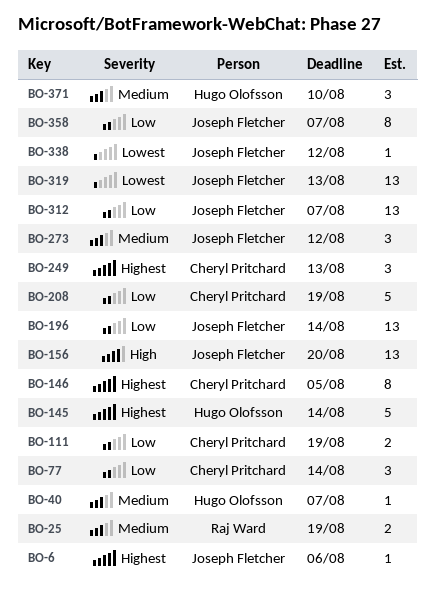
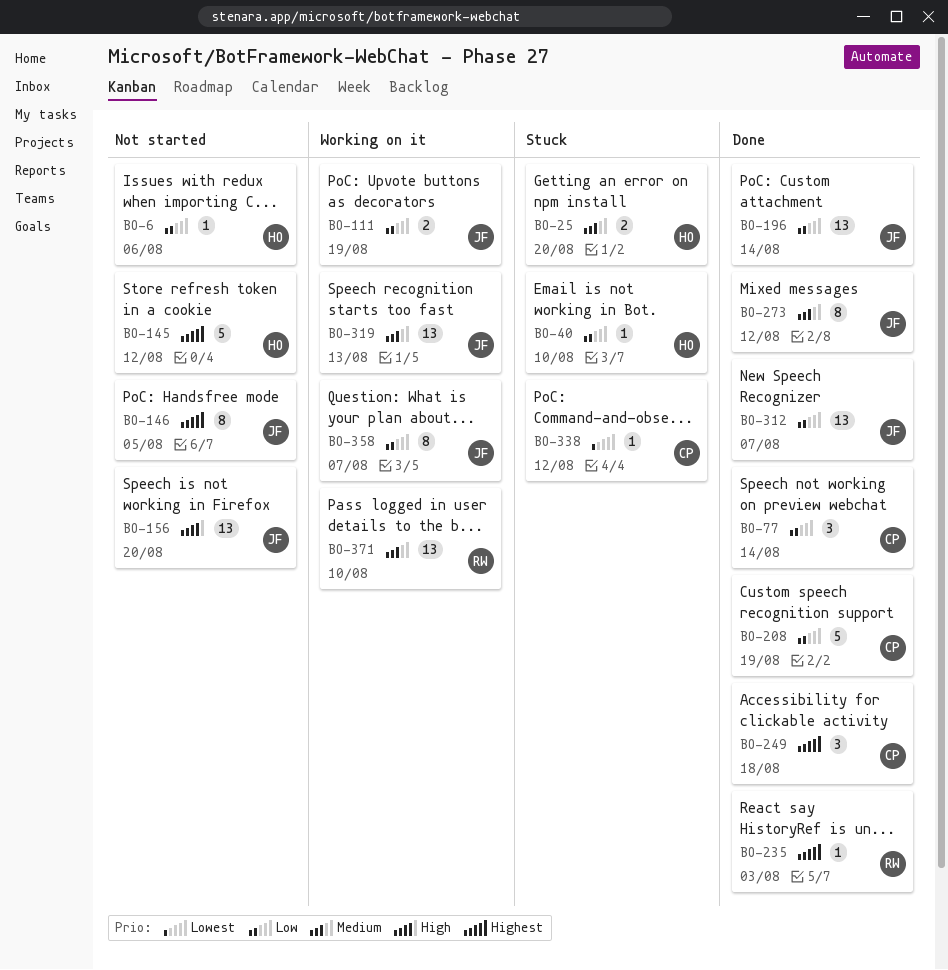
BO-6, owner: Joseph Fletcher -> Hugo Olofsson
BO-6, priority: Highest -> Low
BO-25, owner: Raj Ward -> Hugo Olofsson
BO-25, due: Aug 19 -> Aug 20
BO-40, priority: Medium -> Low
BO-40, due: Aug 7 -> Aug 10
BO-111, owner: Cheryl Pritchard -> Joseph Fletcher
BO-145, due: Aug 14 -> Aug 12
BO-146, owner: Cheryl Pritchard -> Joseph Fletcher
BO-235: none -> present
BO-249, due: Aug 13 -> Aug 18
BO-273, estimate: 3 -> 8
BO-319, priority: Lowest -> Medium
BO-338, owner: Joseph Fletcher -> Cheryl Pritchard
BO-371, owner: Hugo Olofsson -> Raj Ward
BO-371, estimate: 3 -> 13

